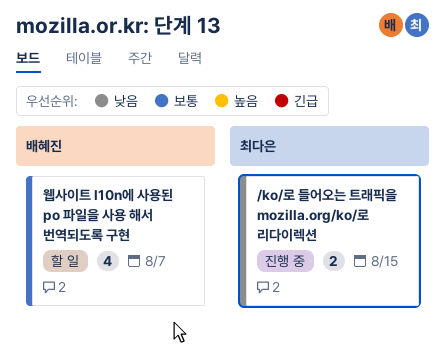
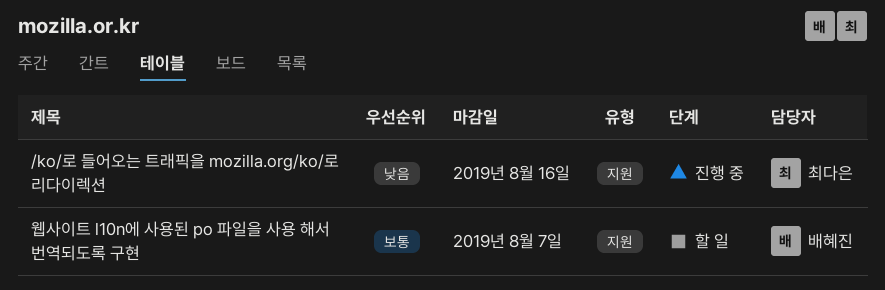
/ko/로 들어오는 트래픽을 mozilla.org/ko/로 리다이렉션, due: Aug 15 -> Aug 16

